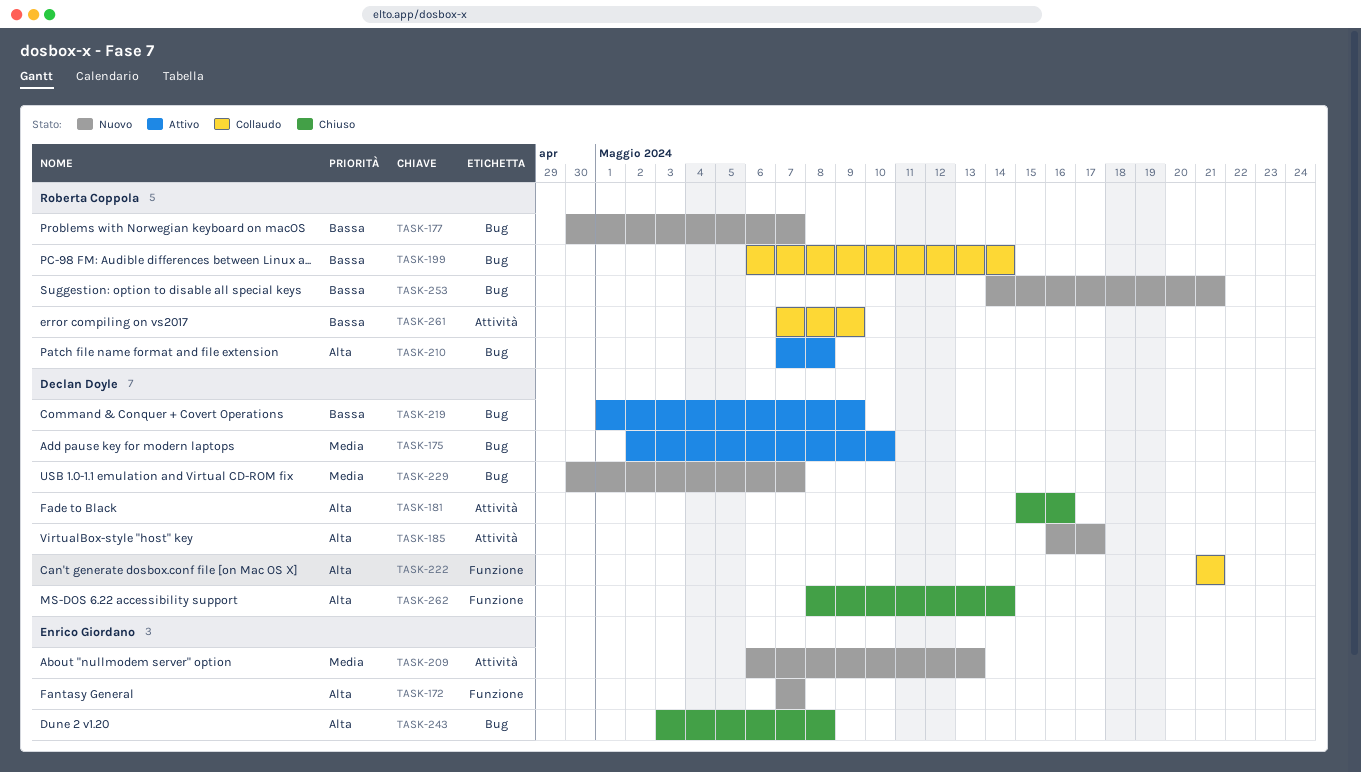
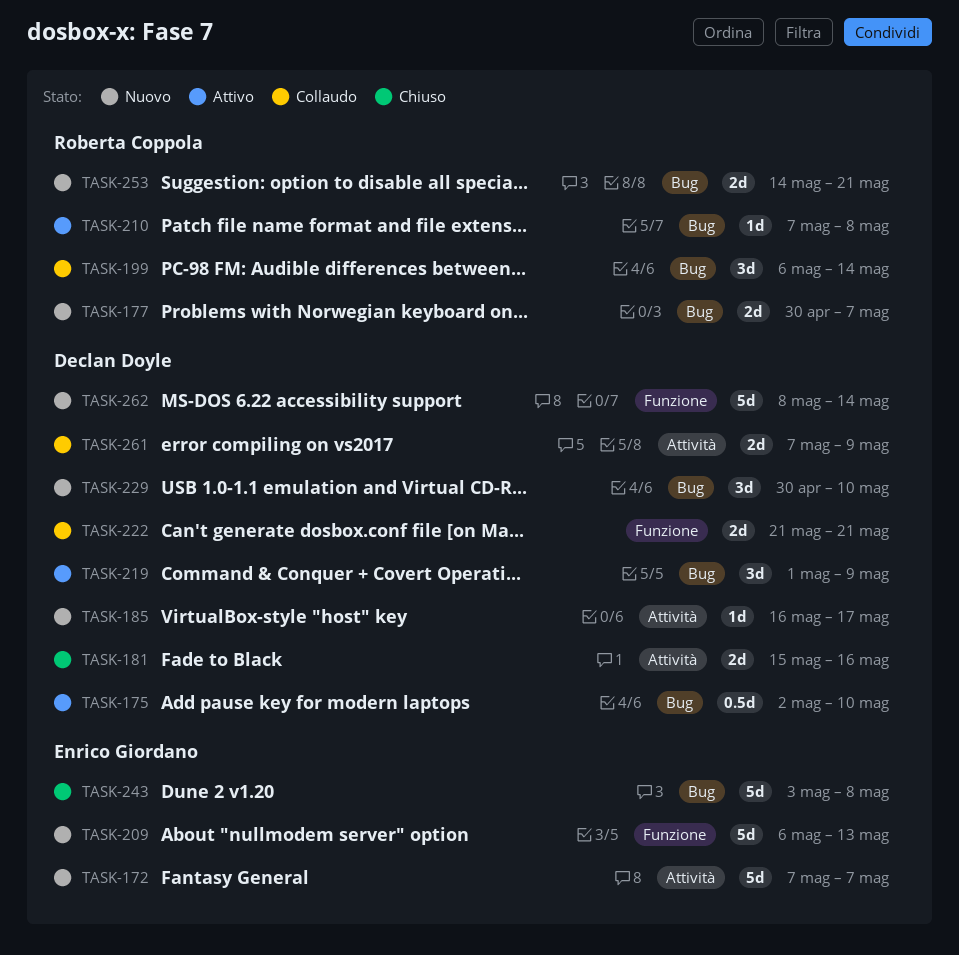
TASK-172, label: Funzione -> Attività
TASK-209, label: Attività -> Funzione
TASK-229, due: May 7 -> May 10
TASK-261, owner: Roberta Coppola -> Declan Doyle
TASK-262, status: Chiuso -> Nuovo

